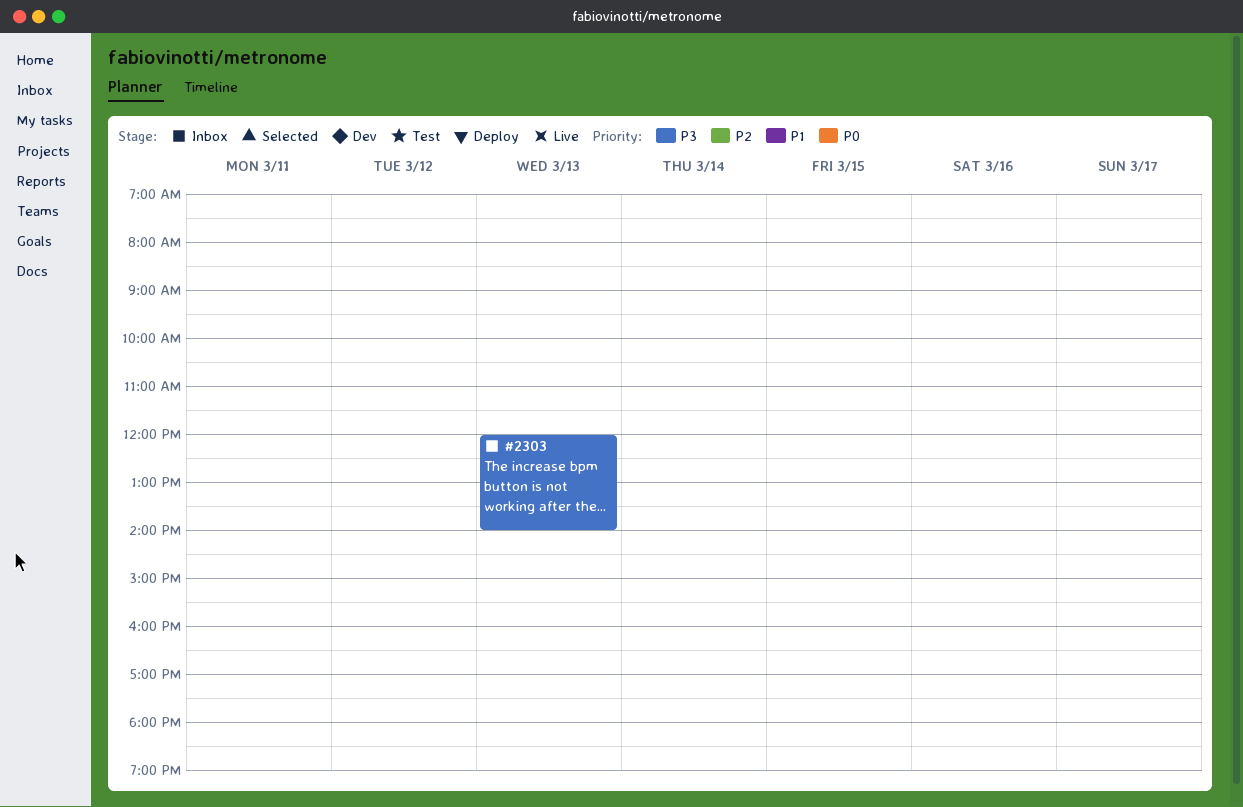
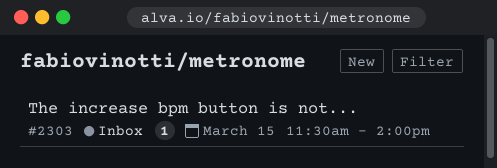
#2303, day: Mar 13 -> Mar 15
#2303, begins: 12:00 -> 11:30

